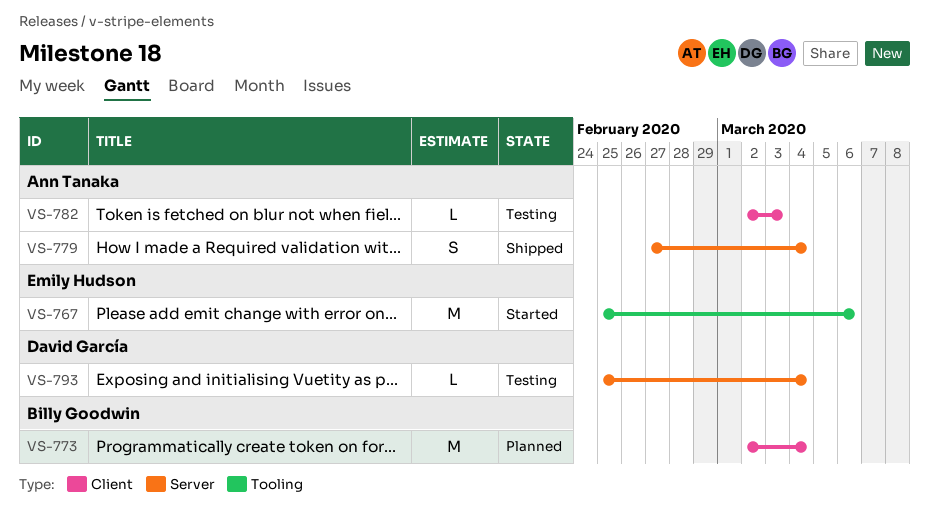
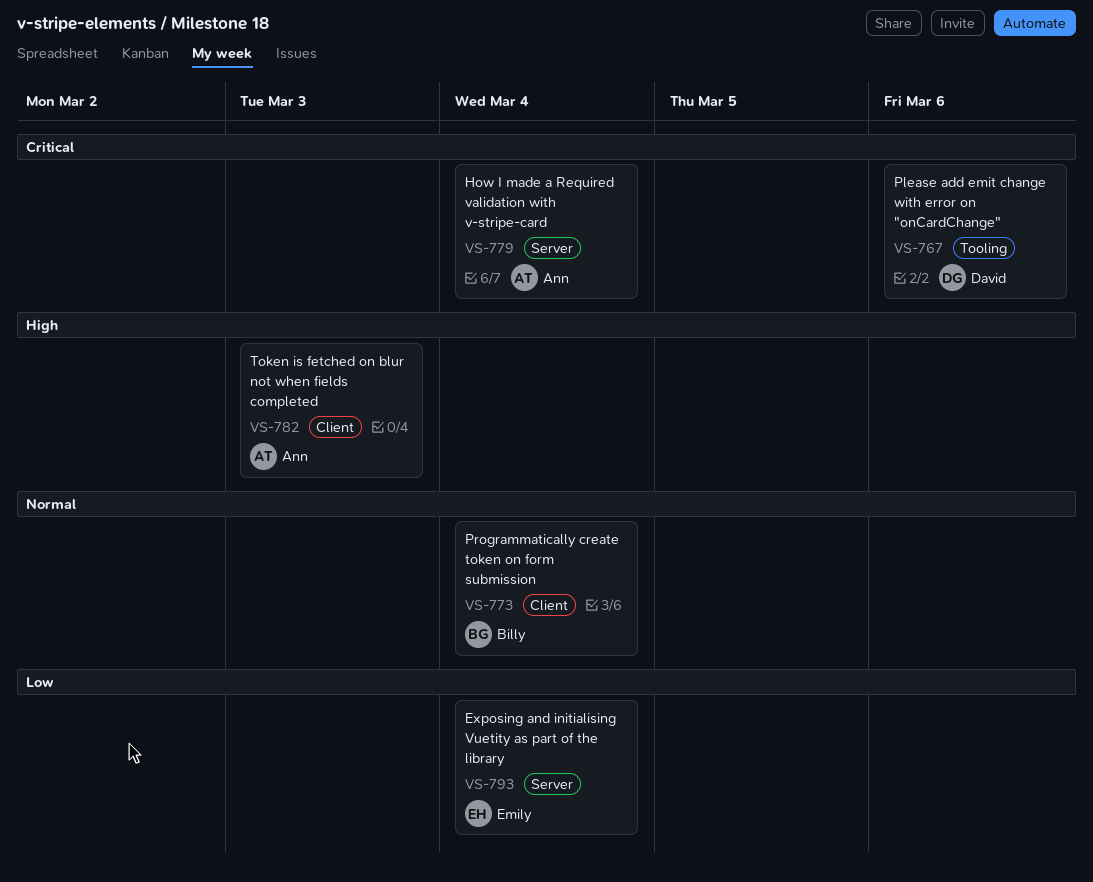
VS-767, owner: Emily Hudson -> David García
VS-793, owner: David García -> Emily Hudson

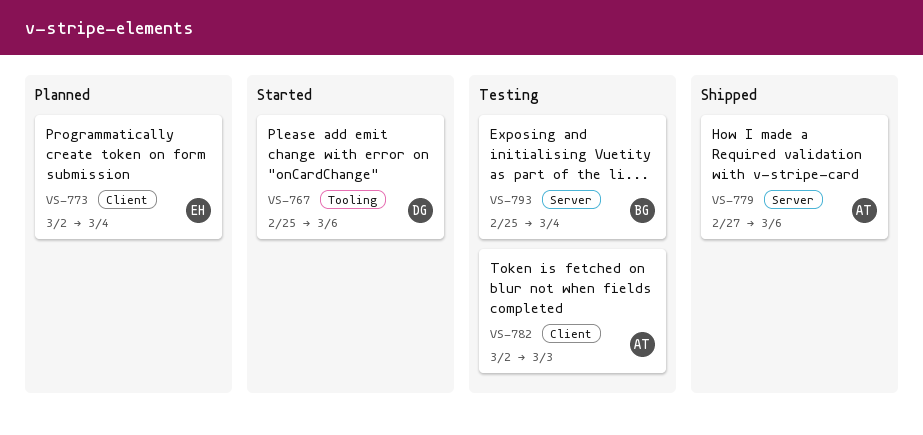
VS-773, owner: Billy -> Emily
VS-779, due: Mar 4 -> Mar 6
VS-793, owner: Emily -> Billy

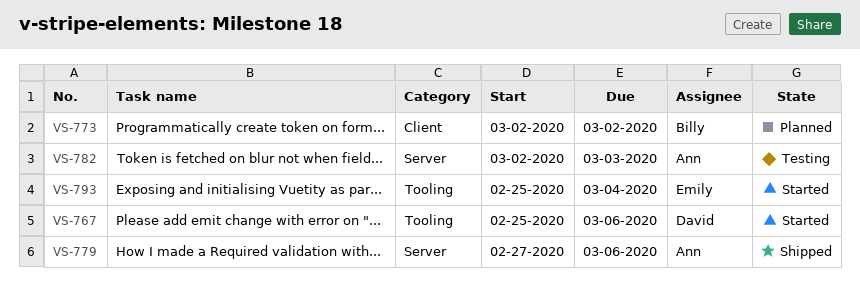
VS-773, owner: Emily -> Billy
VS-773, due: Mar 4 -> Mar 2
VS-782, label: Client -> Server
VS-793, status: Testing -> Started
VS-793, owner: Billy -> Emily
VS-793, label: Server -> Tooling

